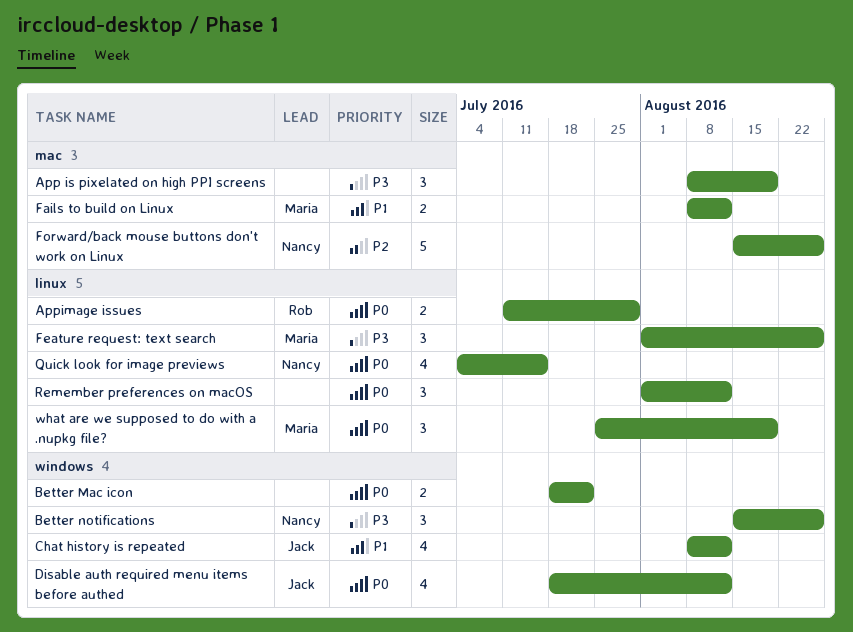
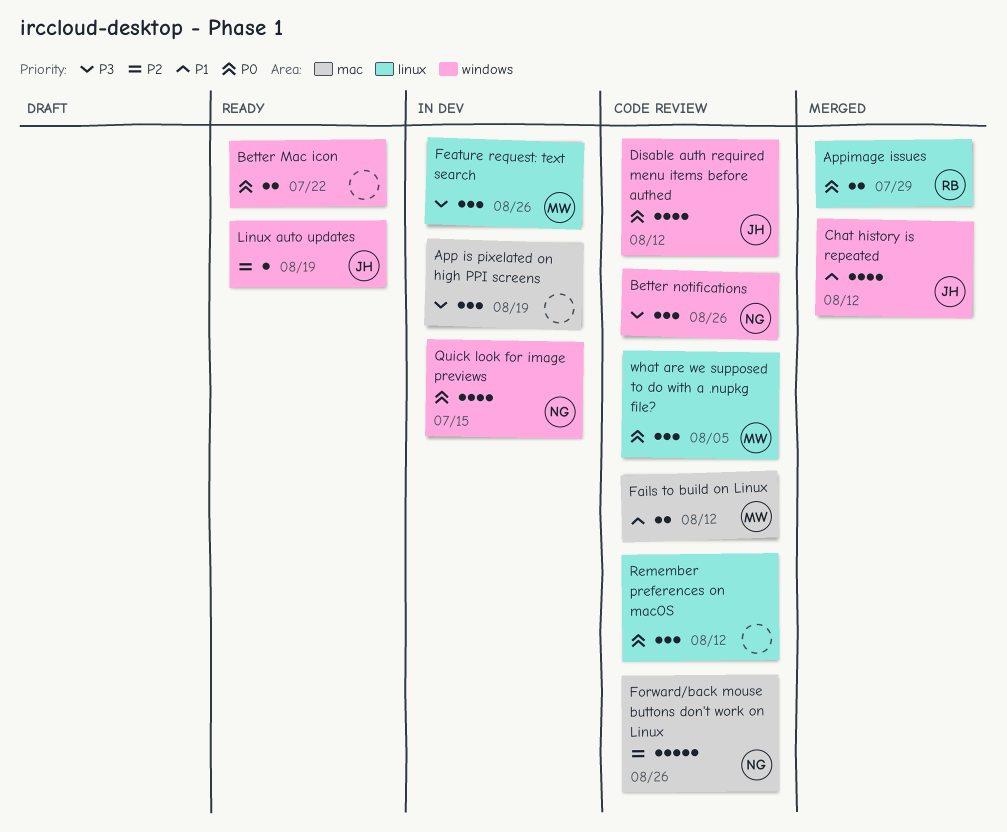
Linux auto updates: none -> present
Quick look for image previews, label: linux -> windows
what are we supposed to do with a .nupkg file?, due: Aug 19 -> Aug 5

